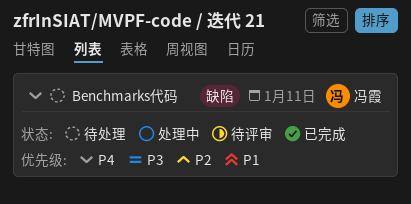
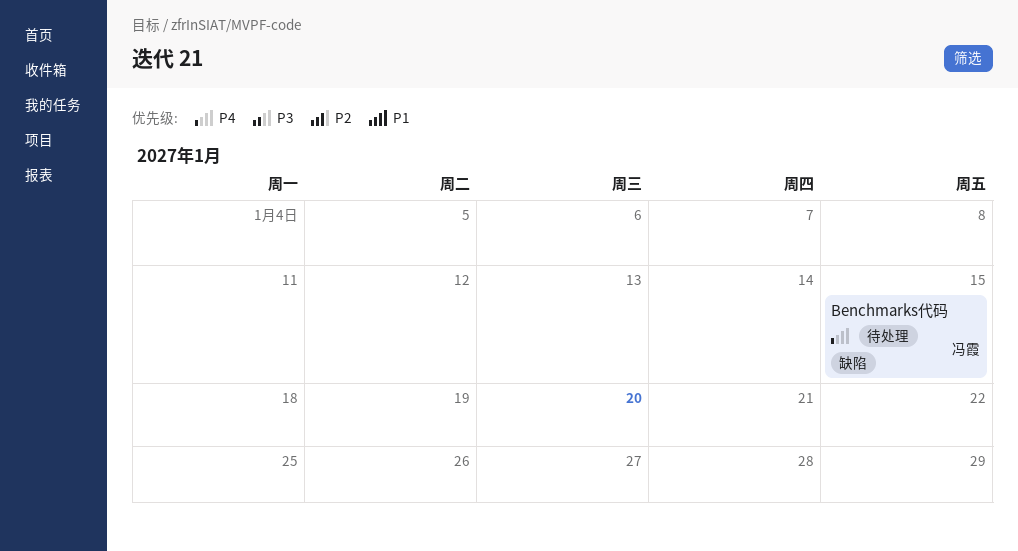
Benchmarks代码, due: Jan 11 -> Jan 15

